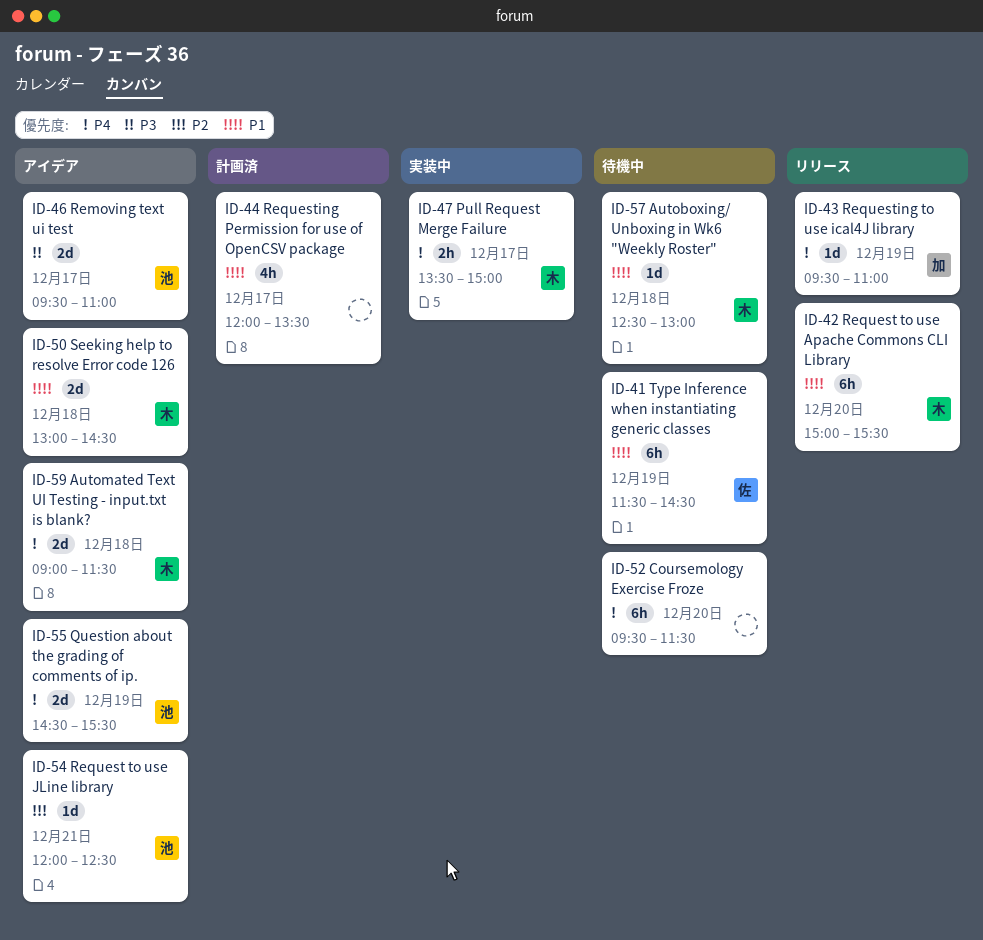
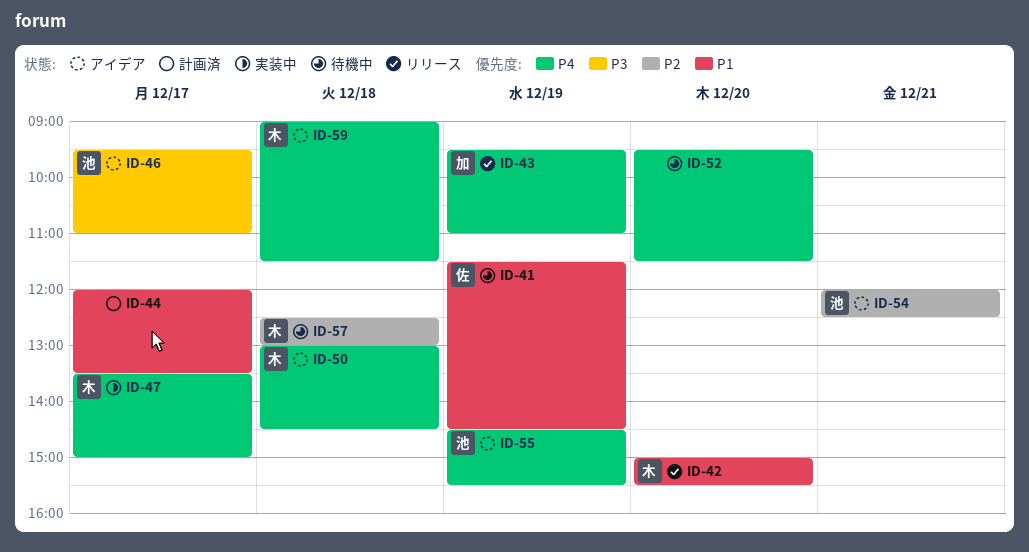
ID-50, priority: P1 -> P4
ID-57, priority: P1 -> P2

